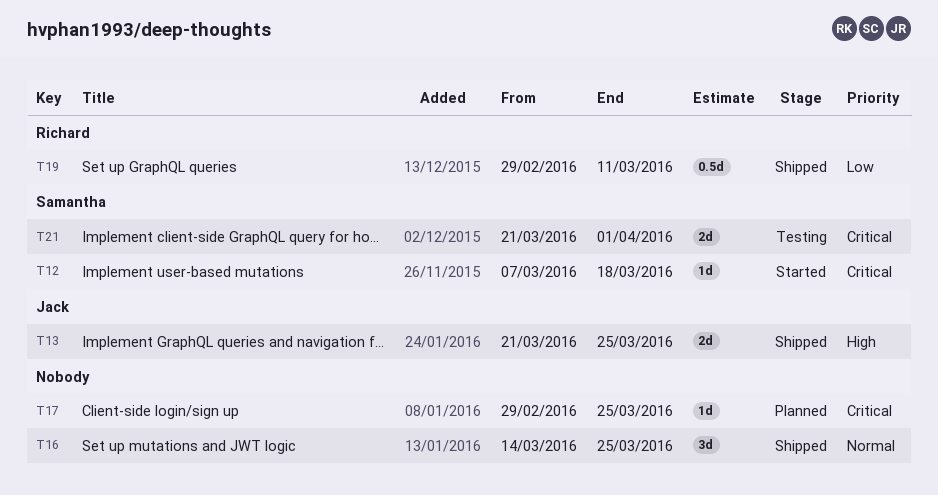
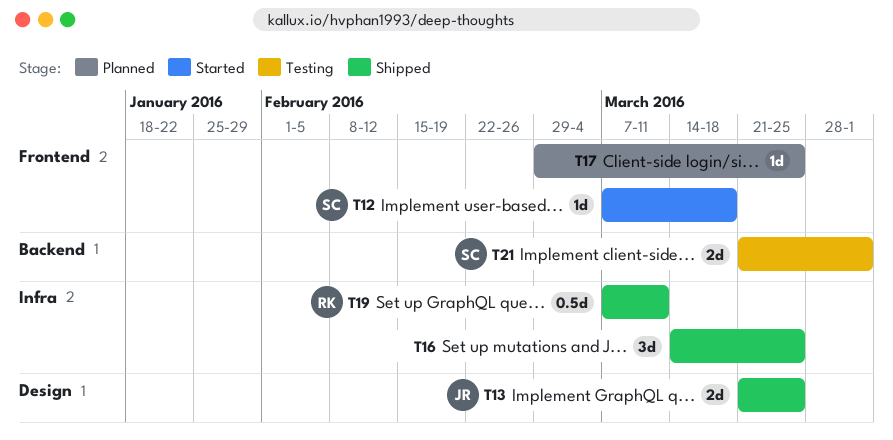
T19, start: Feb 29 -> Mar 7

